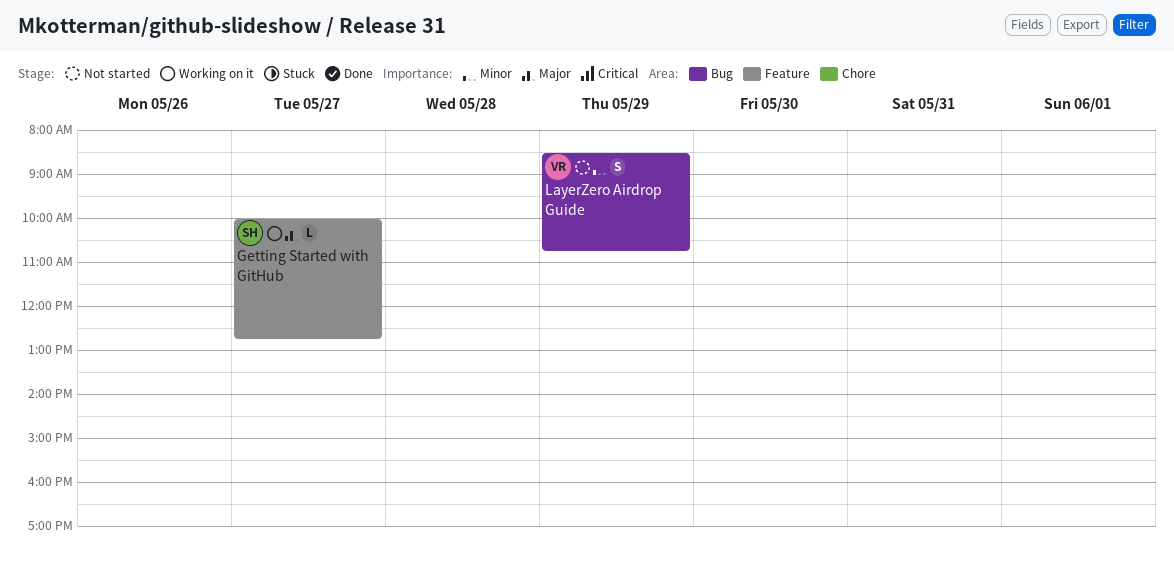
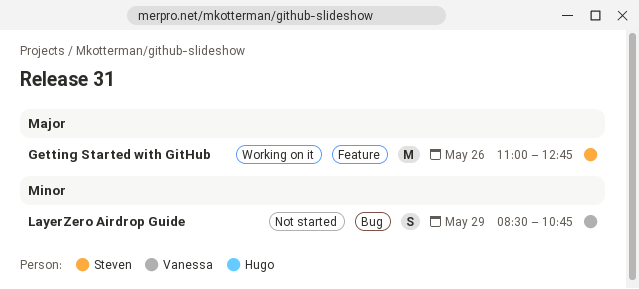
Getting Started with GitHub, estimate: L -> M
Getting Started with GitHub, day: May 27 -> May 26
Getting Started with GitHub, begins: 10:00 -> 11:00

